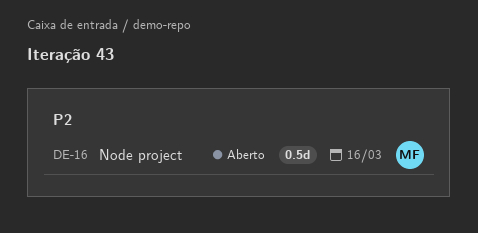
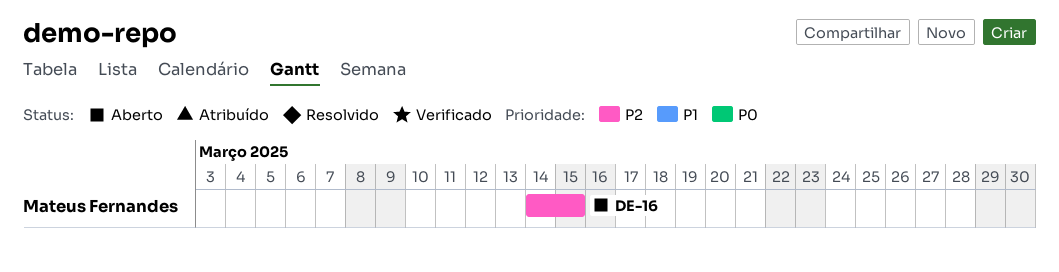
DE-16, due: Mar 16 -> Mar 15

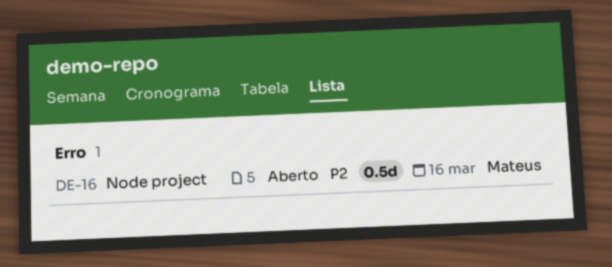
DE-16, due: Mar 15 -> Mar 16

